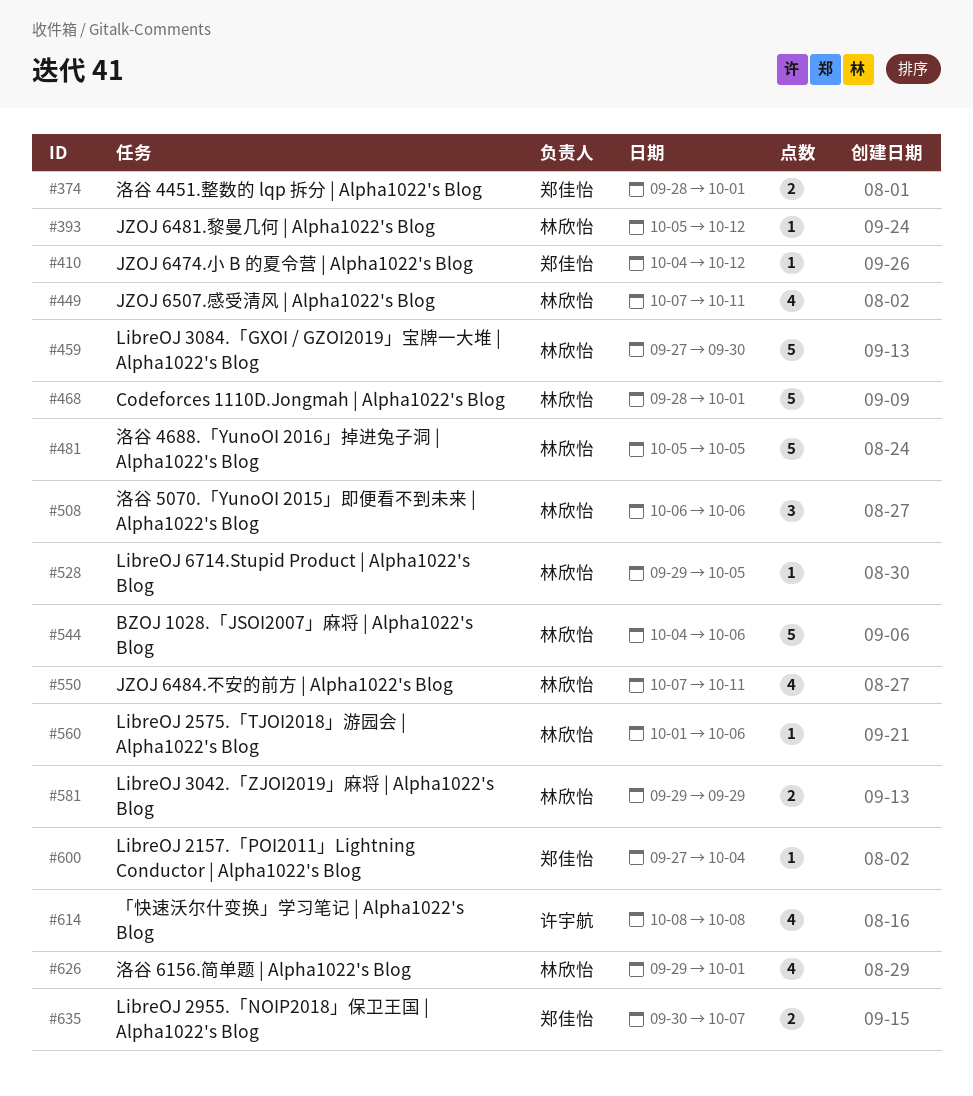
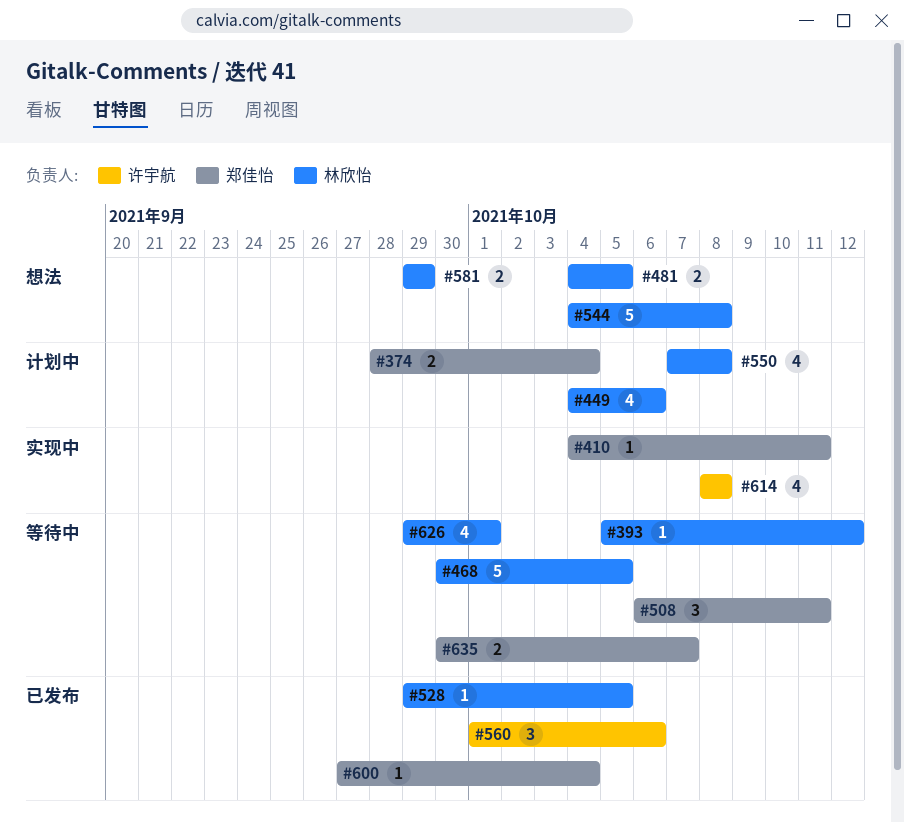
#374, due: Oct 1 -> Oct 4
#410, due: Oct 12 -> Oct 11
#449, start: Oct 7 -> Oct 4
#449, due: Oct 11 -> Oct 6
#459: present -> none
#468, start: Sep 28 -> Sep 30
#468, due: Oct 1 -> Oct 5
#481, estimate: 5 -> 2
#481, start: Oct 5 -> Oct 4
#508, owner: 林欣怡 -> 郑佳怡
#508, due: Oct 6 -> Oct 11
#544, due: Oct 6 -> Oct 8
#550, due: Oct 11 -> Oct 8
#560, owner: 林欣怡 -> 许宇航
#560, estimate: 1 -> 3

